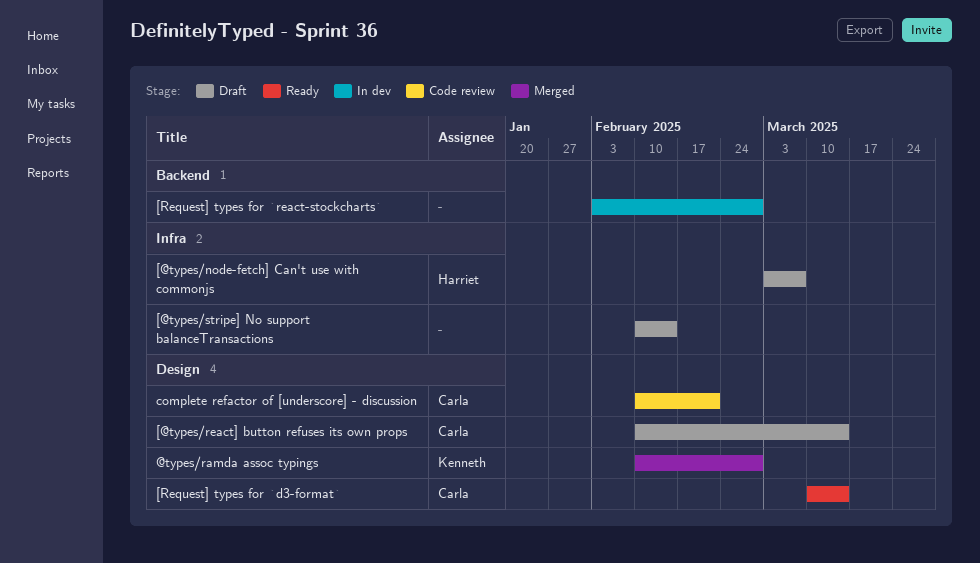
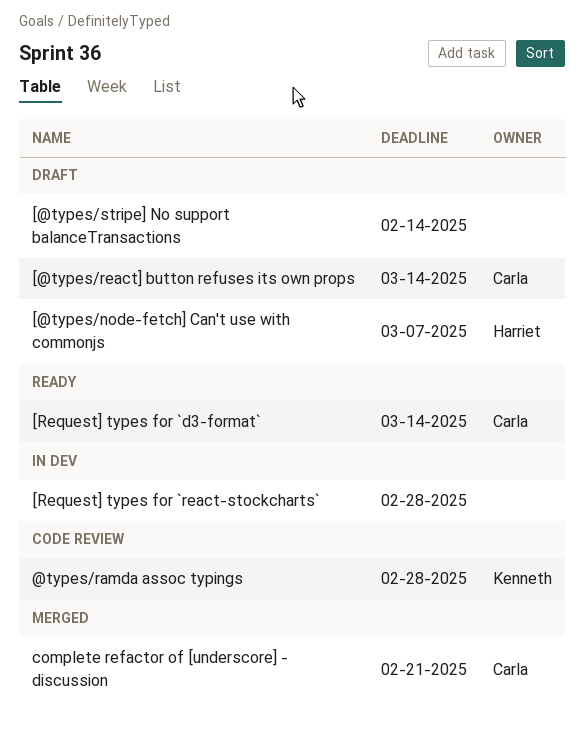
@types/ramda assoc typings, status: Merged -> Code review
complete refactor of [underscore] - discussion, status: Code review -> Merged

